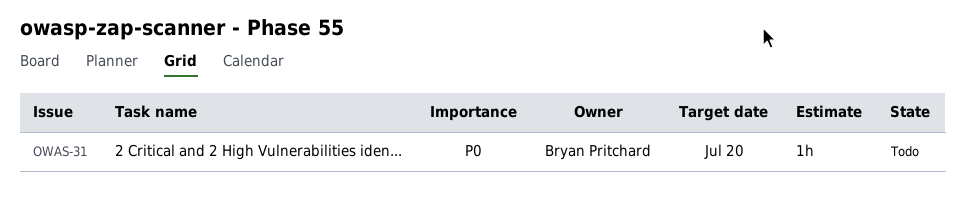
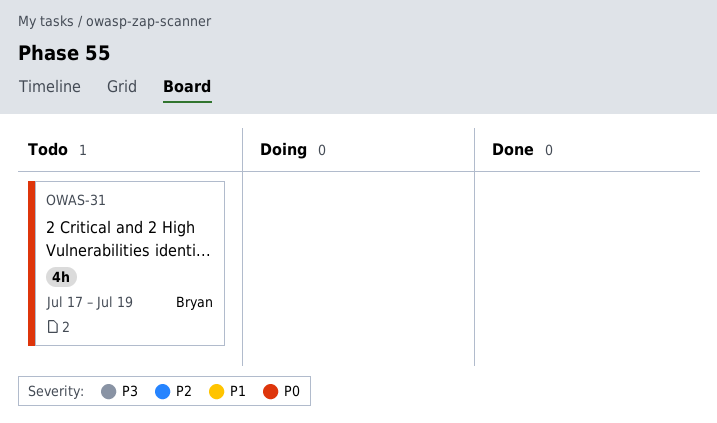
OWAS-31, estimate: 1h -> 4h
OWAS-31, due: Jul 20 -> Jul 19

